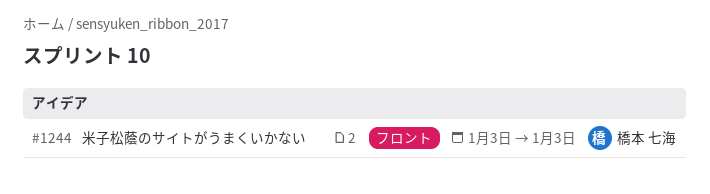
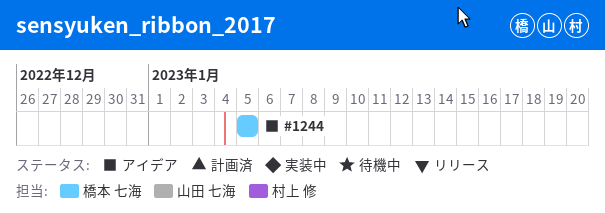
#1244, start: Jan 3 -> Jan 5
#1244, due: Jan 3 -> Jan 5

